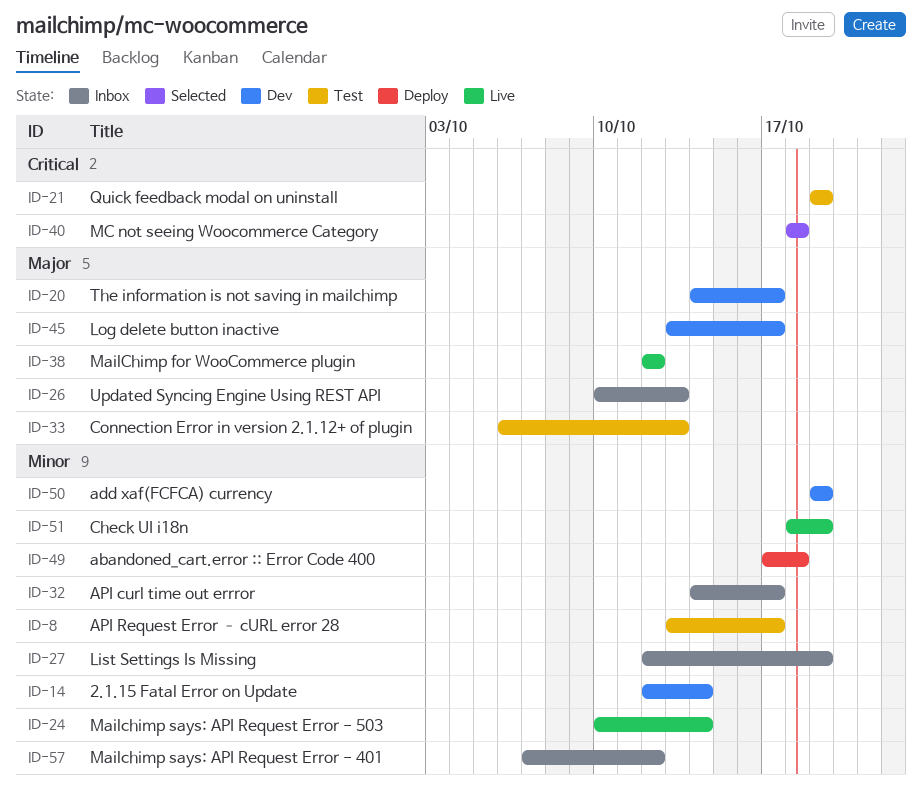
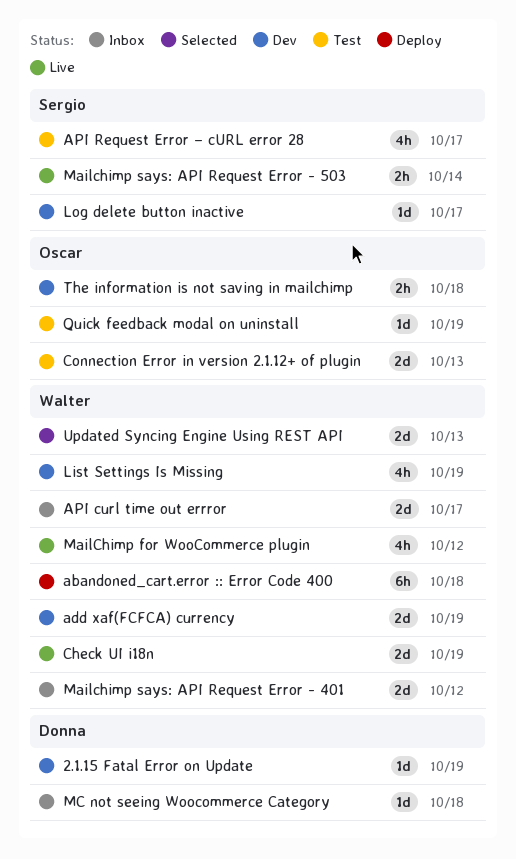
2.1.15 Fatal Error on Update, due: Oct 14 -> Oct 19
List Settings Is Missing, status: Inbox -> Dev
MC not seeing Woocommerce Category, status: Selected -> Inbox
The information is not saving in mailchimp, due: Oct 17 -> Oct 18
Updated Syncing Engine Using REST API, status: Inbox -> Selected

